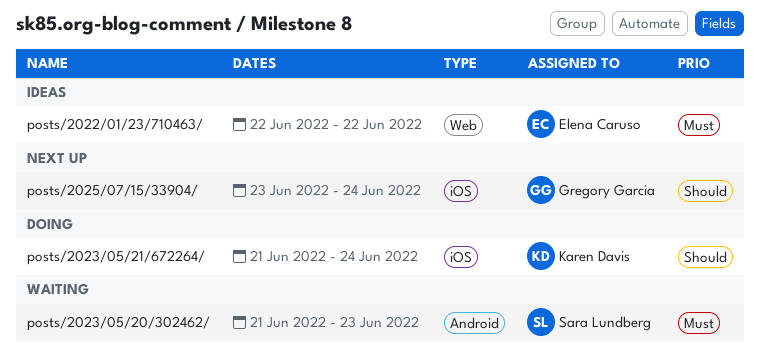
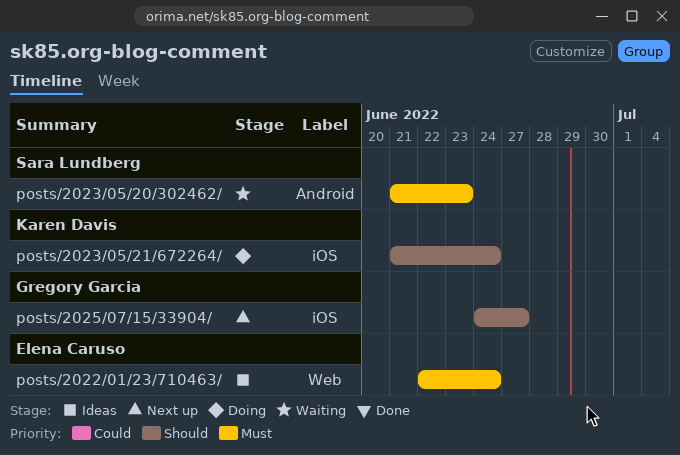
posts/2022/01/23/710463/, due: Jun 22 -> Jun 24
posts/2025/07/15/33904/, start: Jun 23 -> Jun 24
posts/2025/07/15/33904/, due: Jun 24 -> Jun 27

